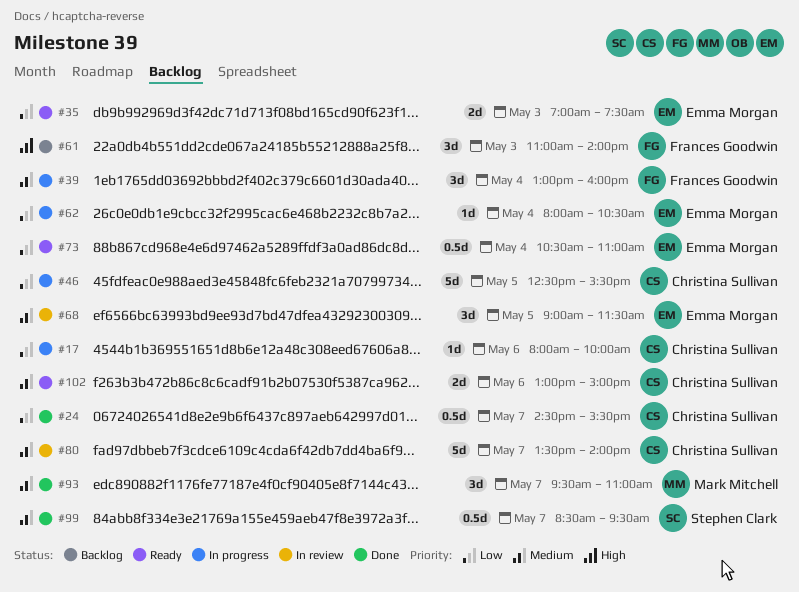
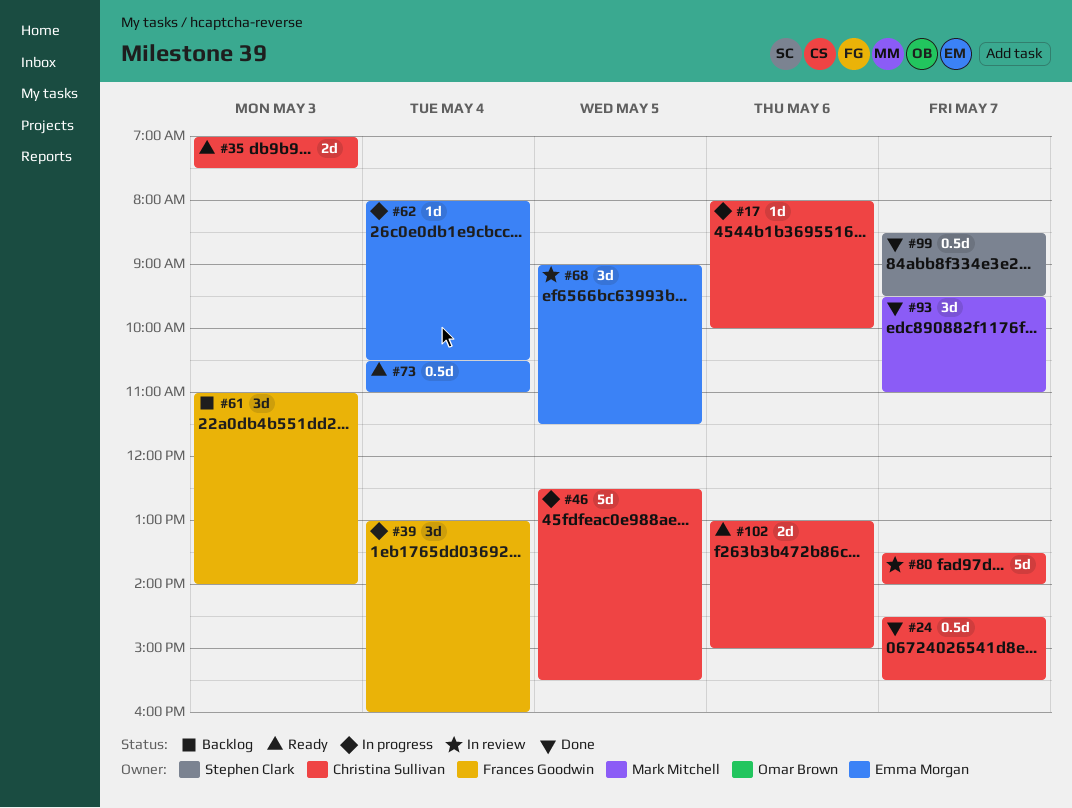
#35, owner: Emma Morgan -> Christina Sullivan

